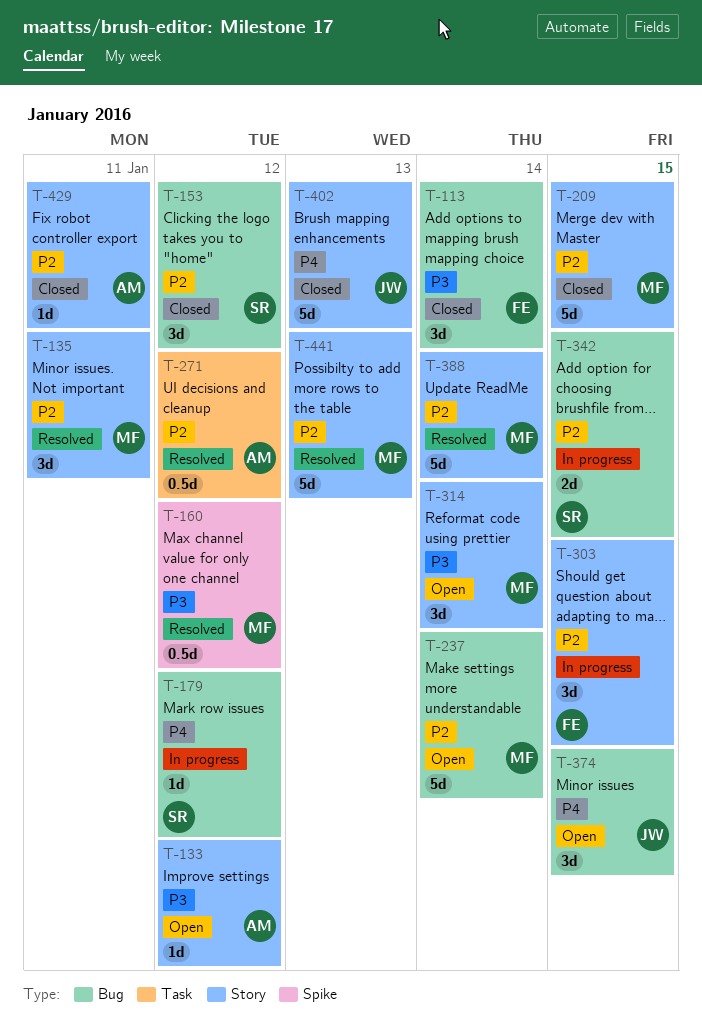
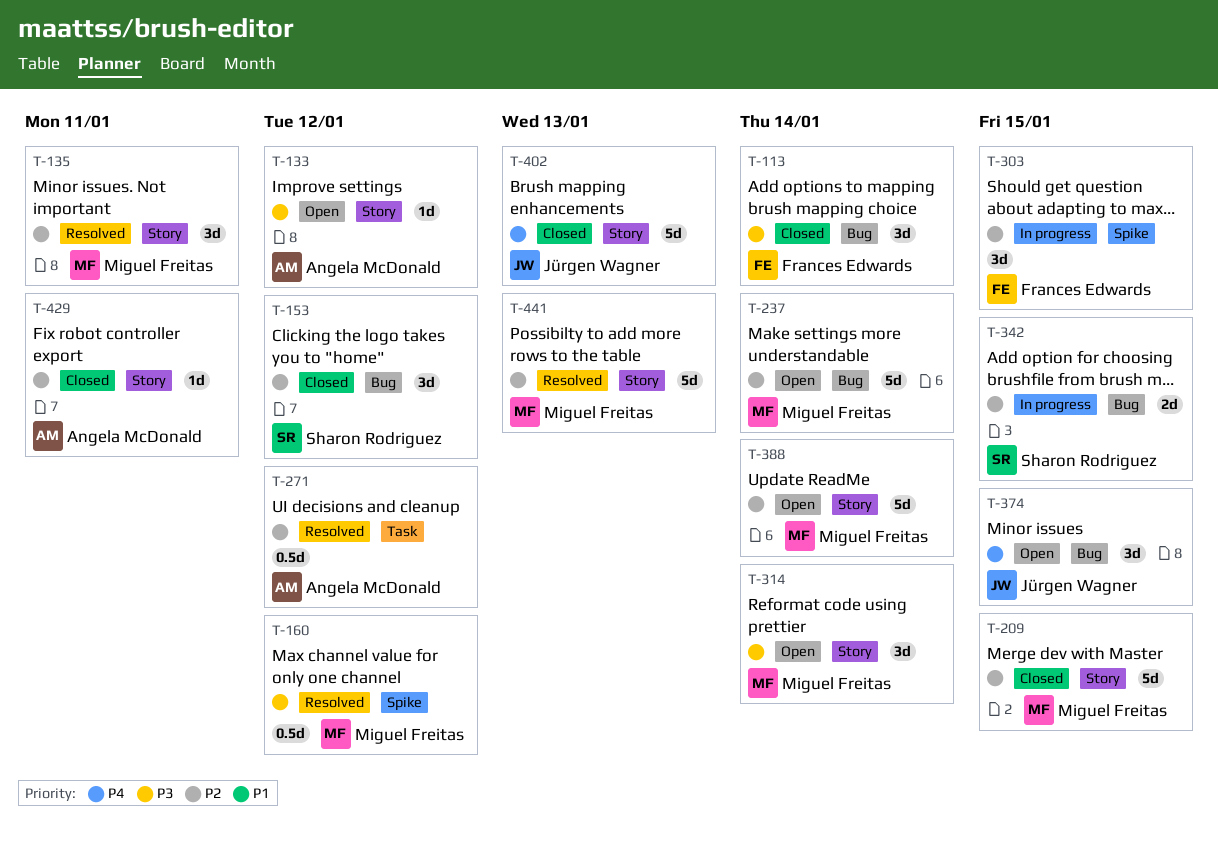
T-179: present -> none
T-303, label: Story -> Spike
T-388, status: Resolved -> Open

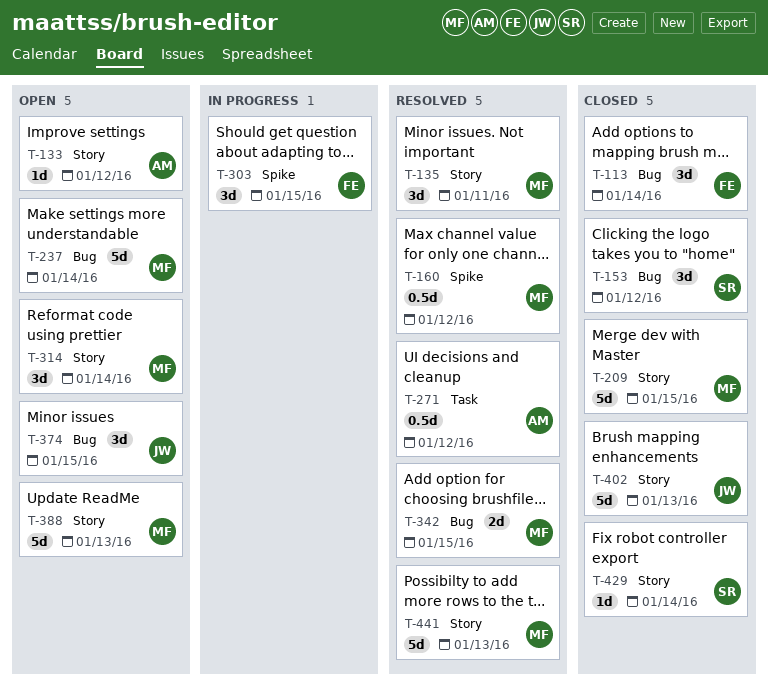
T-342, status: In progress -> Resolved
T-342, owner: Sharon Rodriguez -> Miguel Freitas
T-388, due: Jan 14 -> Jan 13
T-429, owner: Angela McDonald -> Sharon Rodriguez
T-429, due: Jan 11 -> Jan 14

